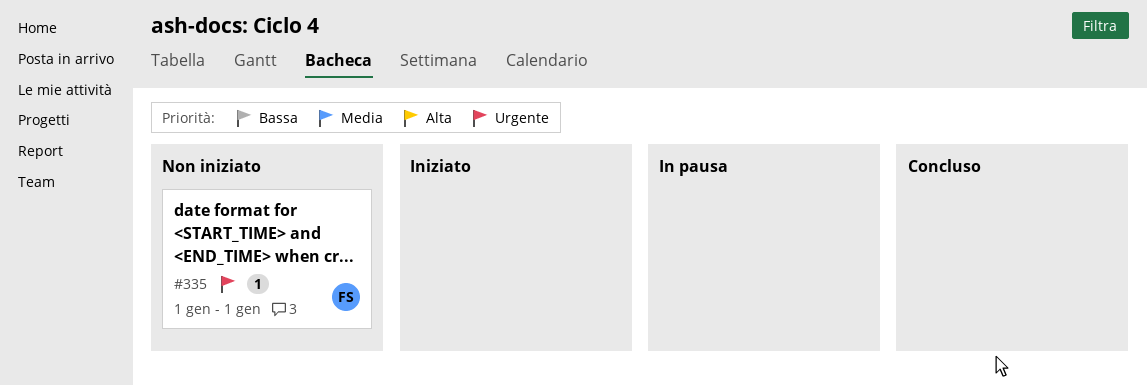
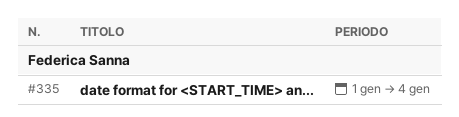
#335, due: Jan 1 -> Jan 4

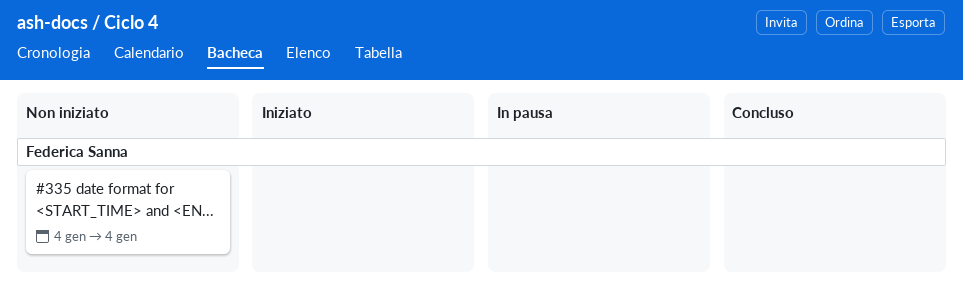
#335, start: Jan 1 -> Jan 4

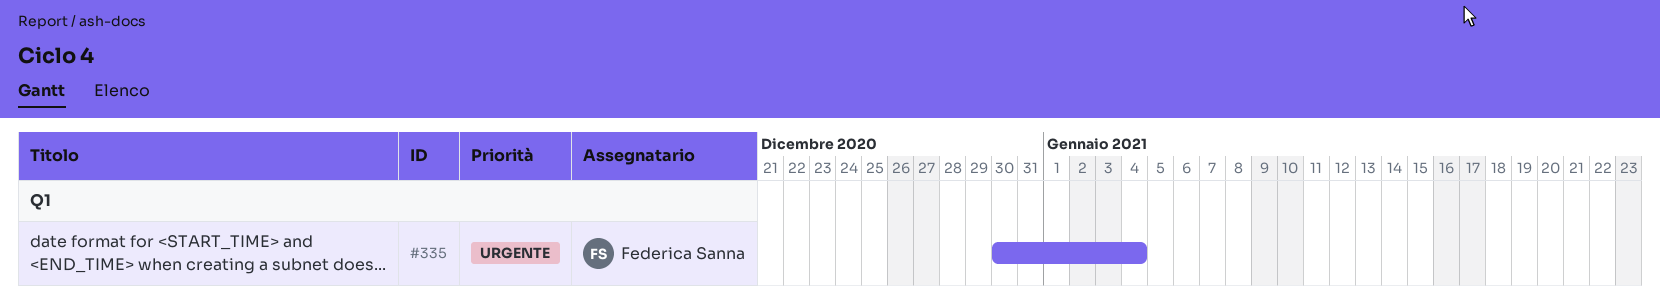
#335, start: Jan 4 -> Dec 30

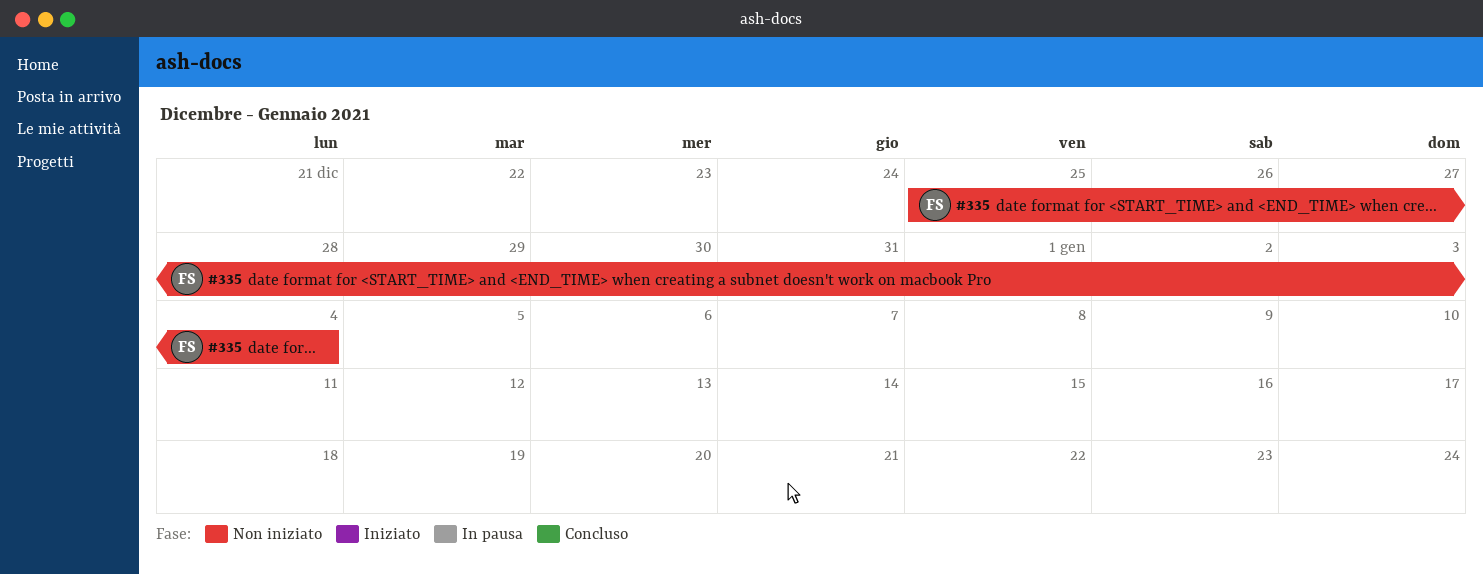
#335, start: Dec 30 -> Dec 25

